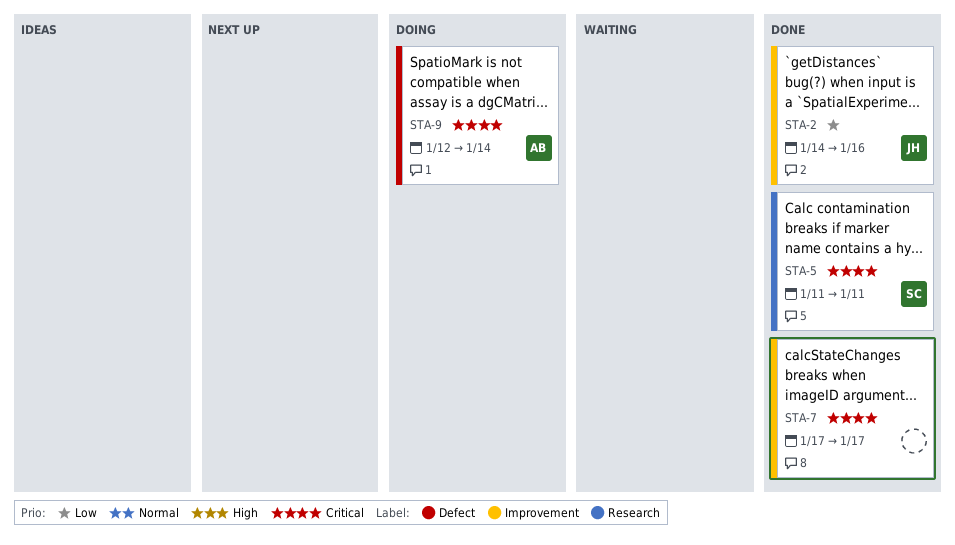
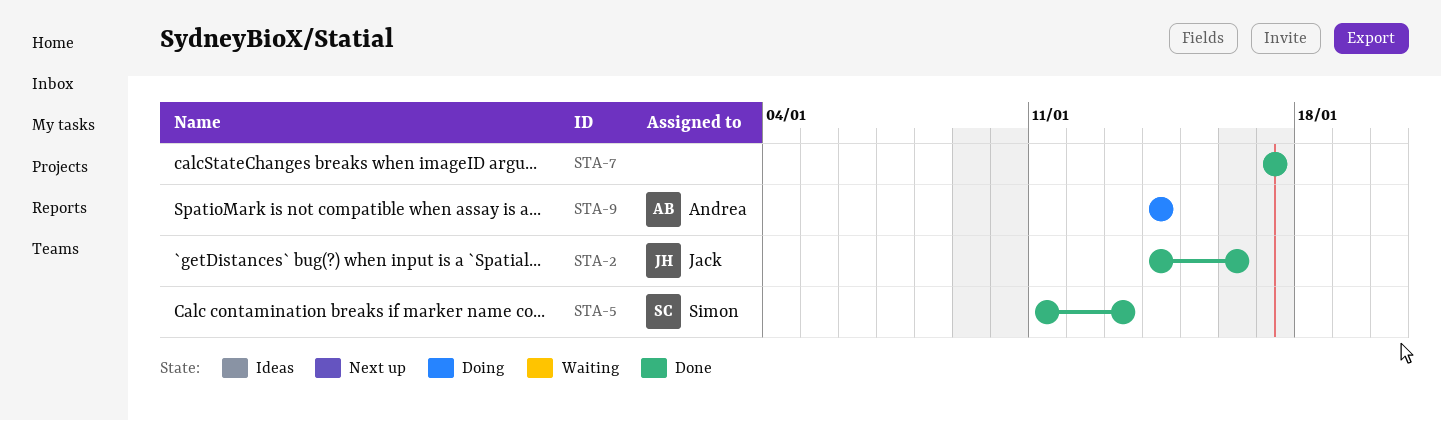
STA-5, due: Jan 11 -> Jan 13
STA-9, start: Jan 12 -> Jan 14

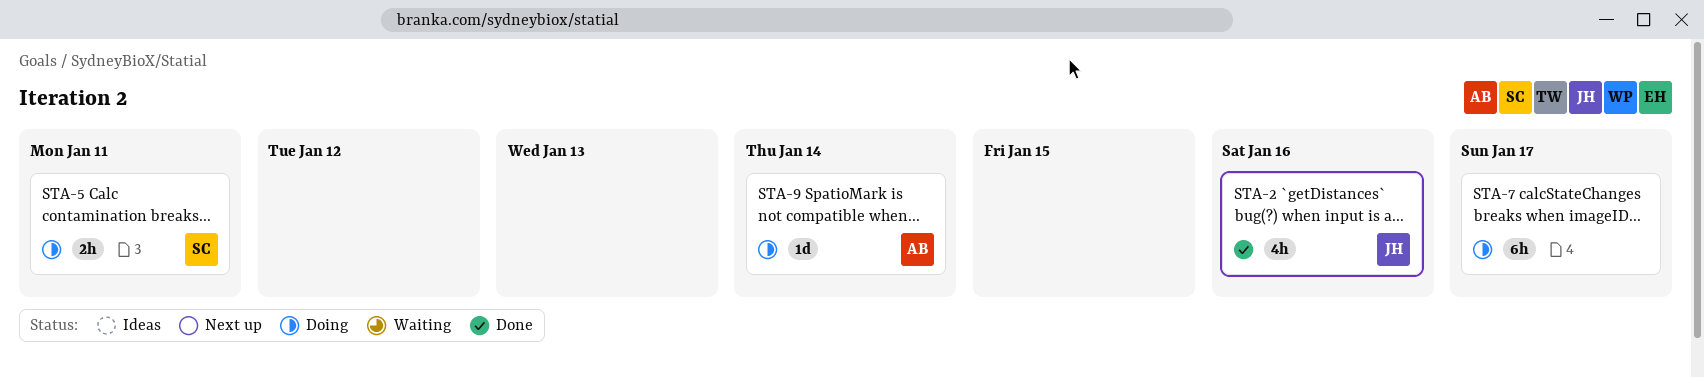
STA-5, status: Done -> Doing
STA-5, due: Jan 13 -> Jan 11
STA-7, status: Done -> Doing

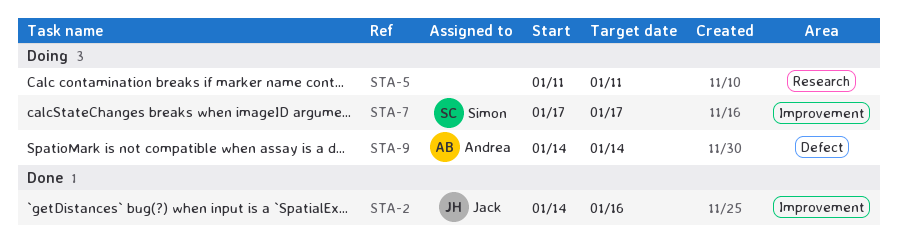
STA-5, owner: Simon -> none
STA-7, owner: none -> Simon

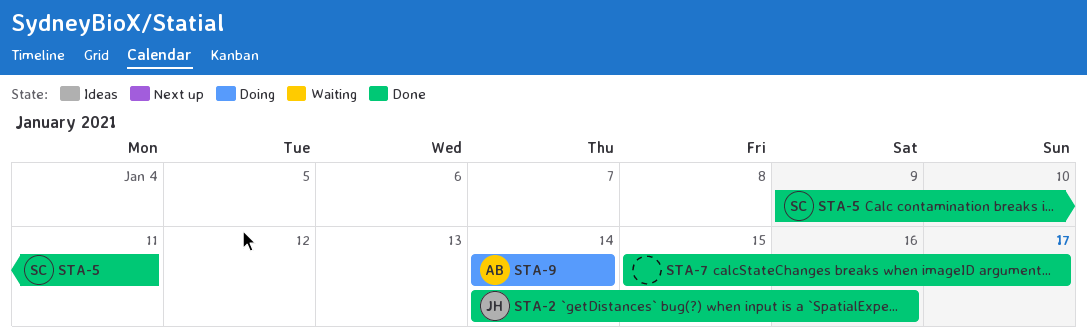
STA-5, status: Doing -> Done
STA-5, owner: none -> Simon
STA-5, start: Jan 11 -> Jan 9
STA-7, status: Doing -> Done
STA-7, owner: Simon -> none
STA-7, start: Jan 17 -> Jan 15

